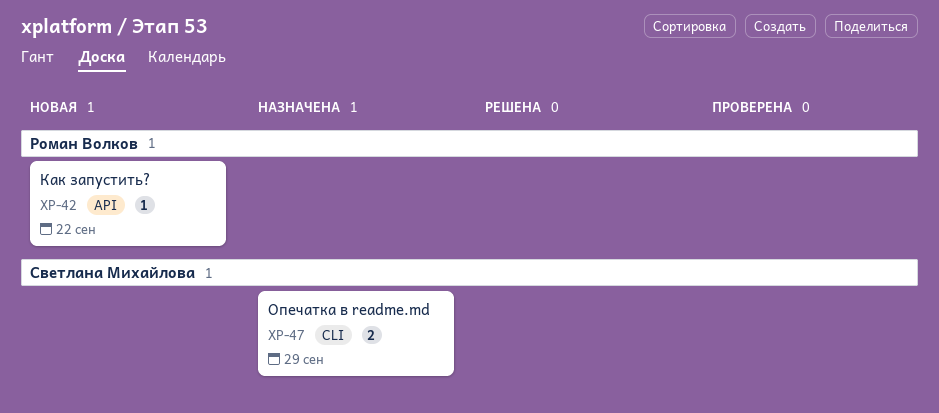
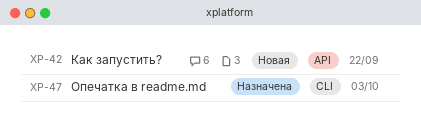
XP-47, due: Sep 29 -> Oct 3

